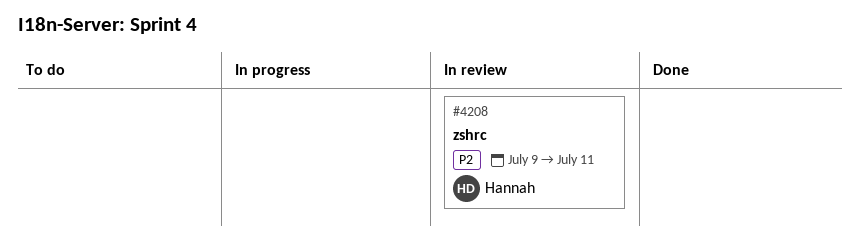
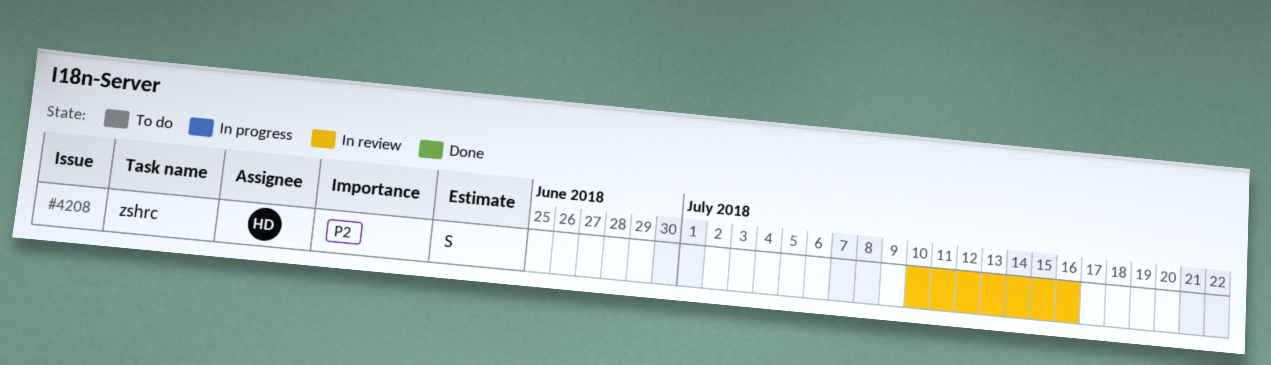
#4208, start: Jul 9 -> Jul 10
#4208, due: Jul 11 -> Jul 16

